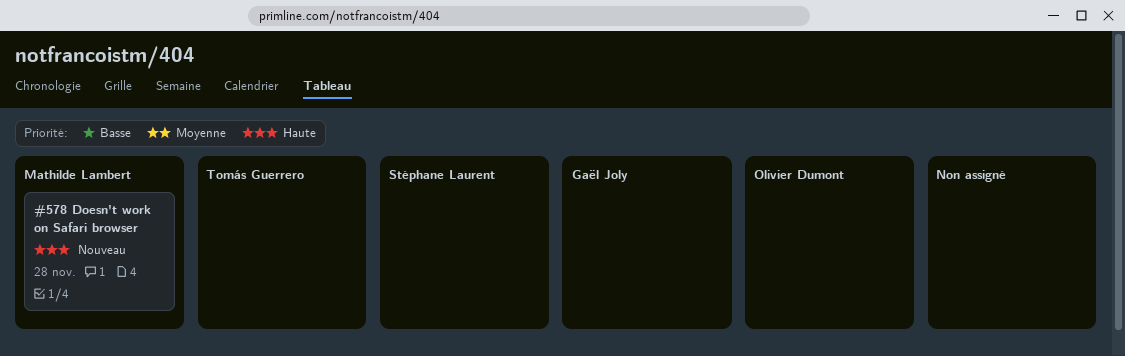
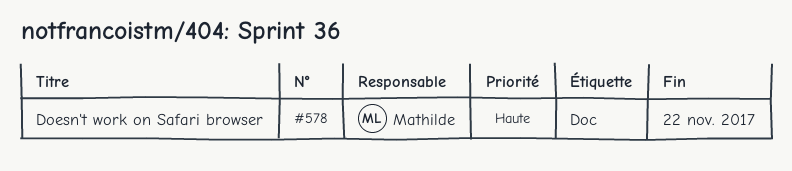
#578, due: Nov 28 -> Nov 22

